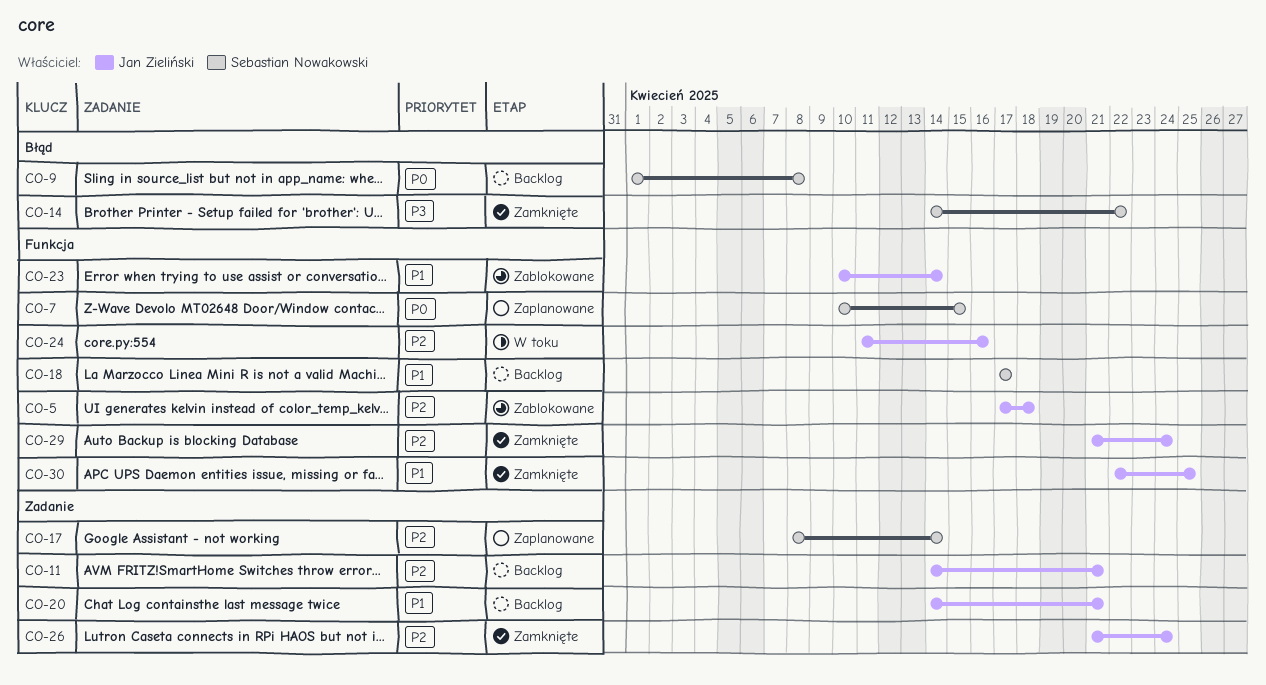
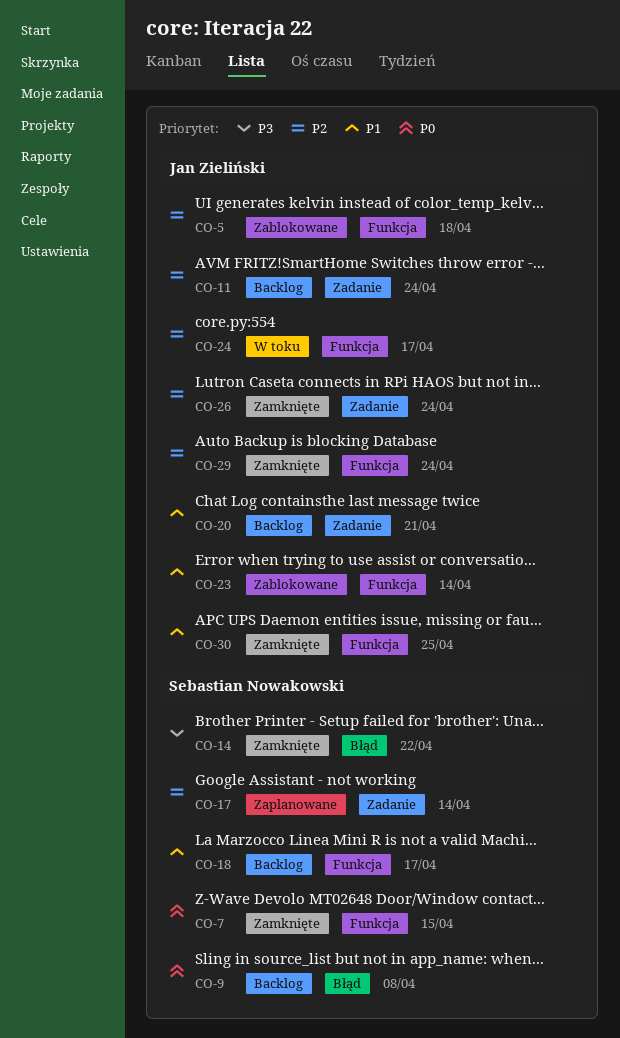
CO-7, status: Zaplanowane -> Zamknięte
CO-11, due: Apr 21 -> Apr 24
CO-24, due: Apr 16 -> Apr 17

